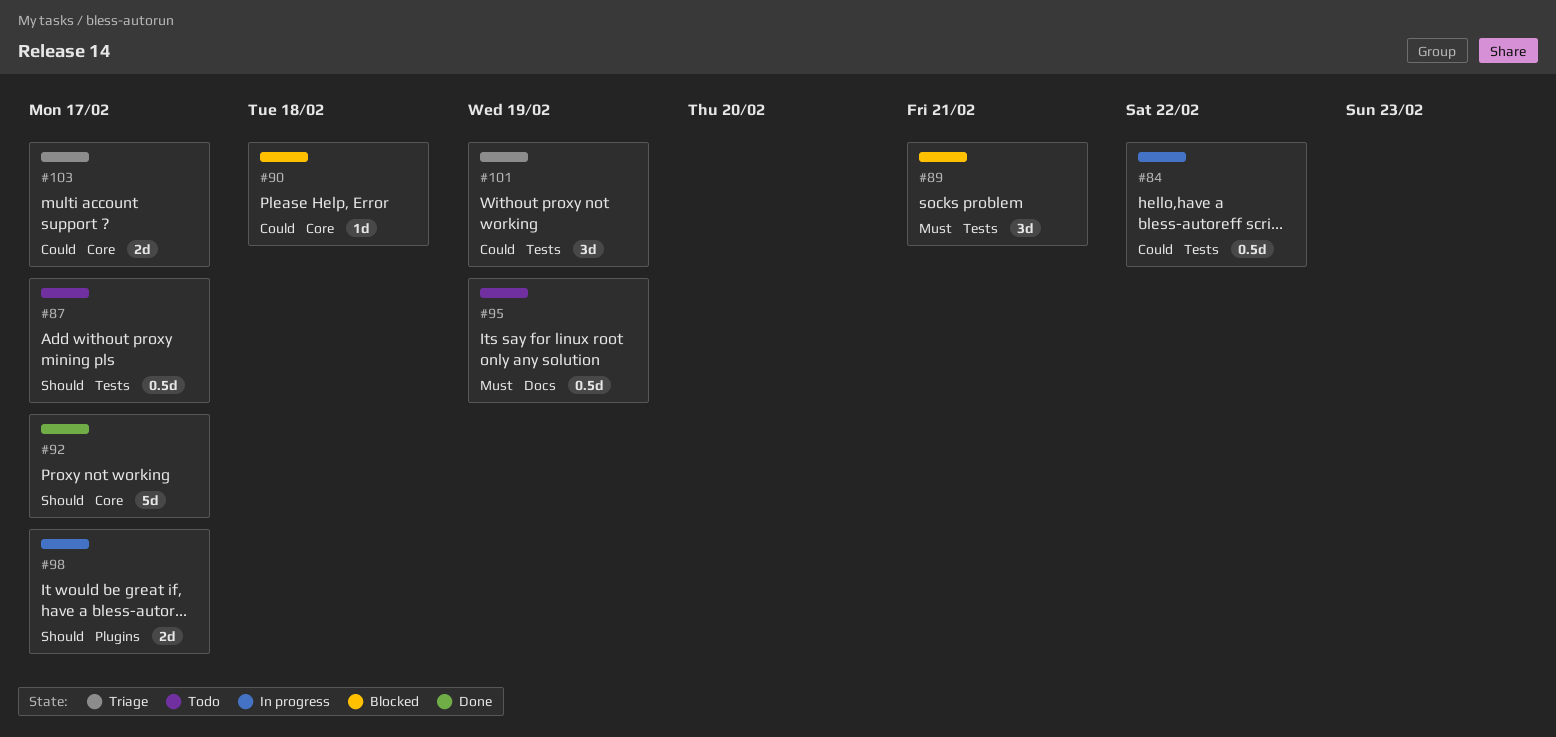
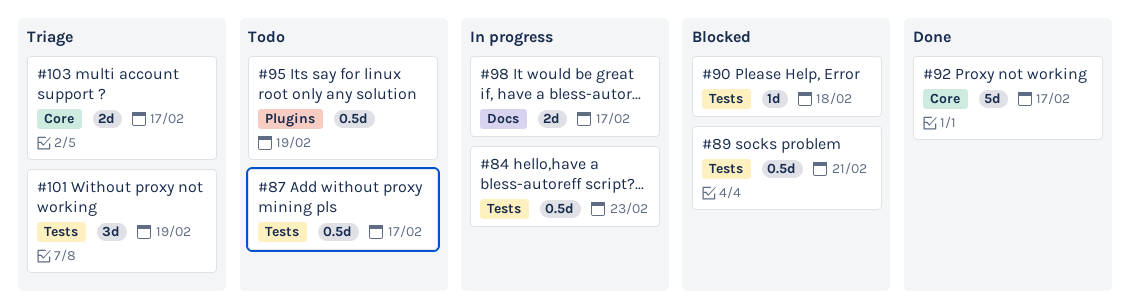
#84, due: Feb 22 -> Feb 23
#89, estimate: 3d -> 0.5d
#90, label: Core -> Tests
#95, label: Docs -> Plugins
#98, label: Plugins -> Docs

